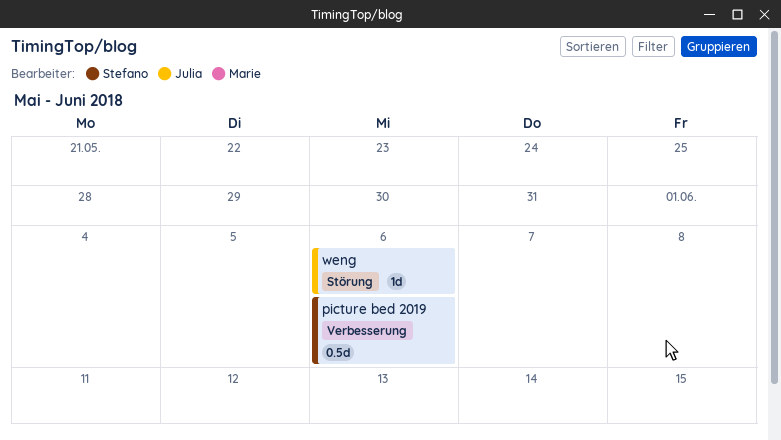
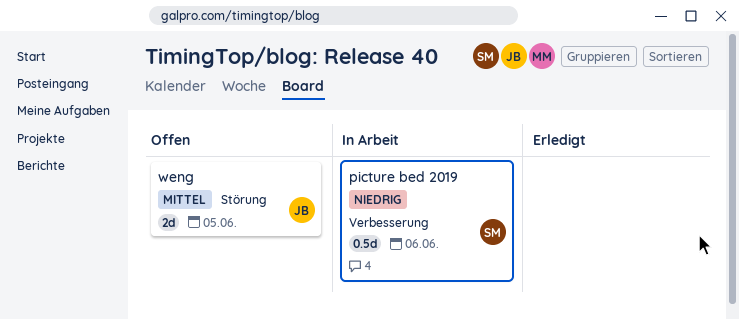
weng, estimate: 1d -> 2d
weng, due: Jun 6 -> Jun 5

